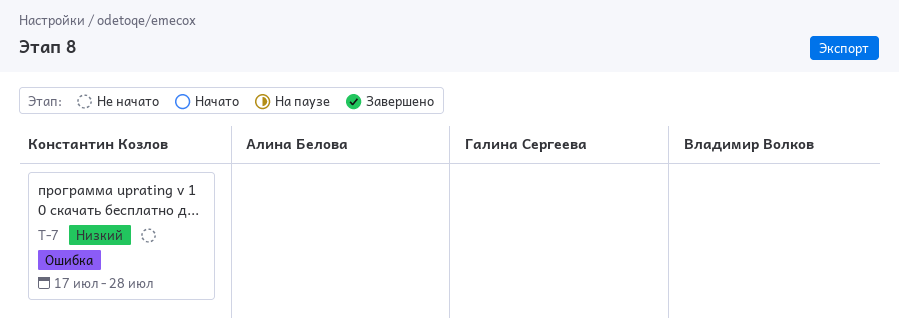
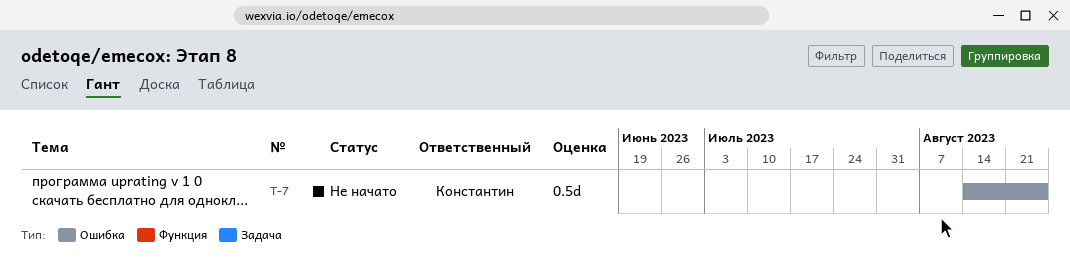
T-7, start: Jul 17 -> Aug 14
T-7, due: Jul 28 -> Aug 25

